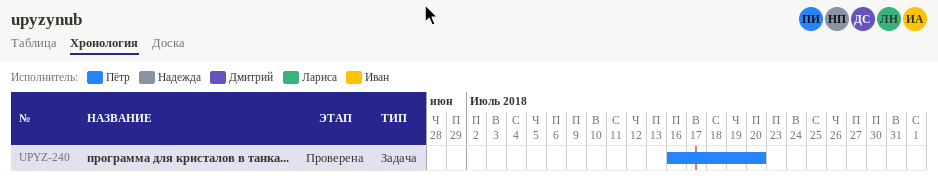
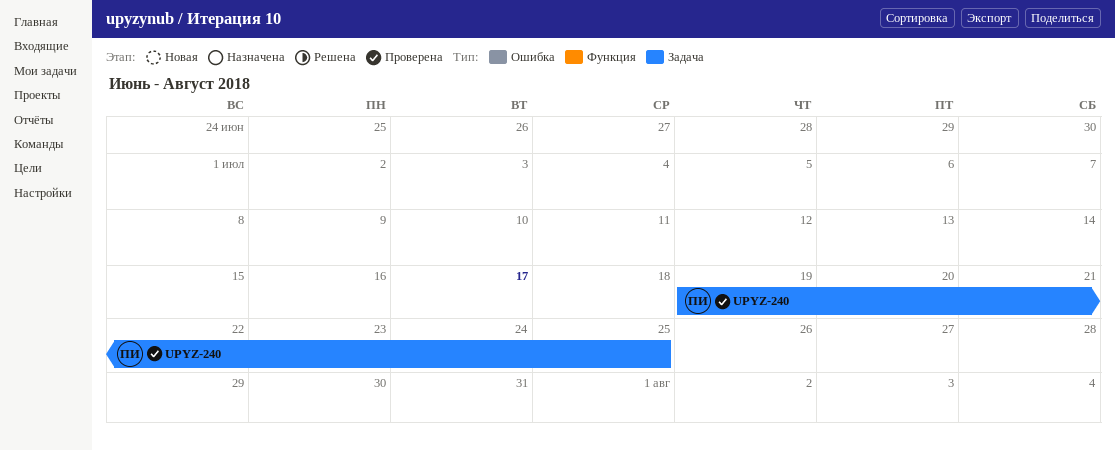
UPYZ-240, start: Jul 16 -> Jul 19
UPYZ-240, due: Jul 20 -> Jul 25

